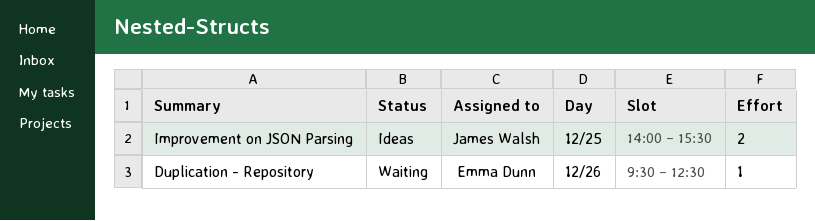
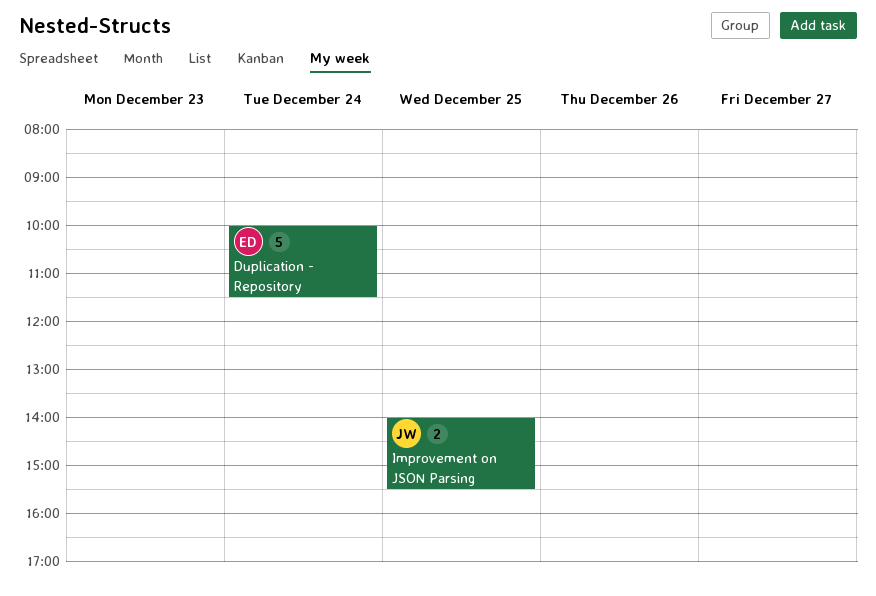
Duplication - Repository, estimate: 1 -> 5
Duplication - Repository, day: Dec 26 -> Dec 24
Duplication - Repository, begins: 09:30 -> 10:00
Duplication - Repository, ends: 12:30 -> 11:30

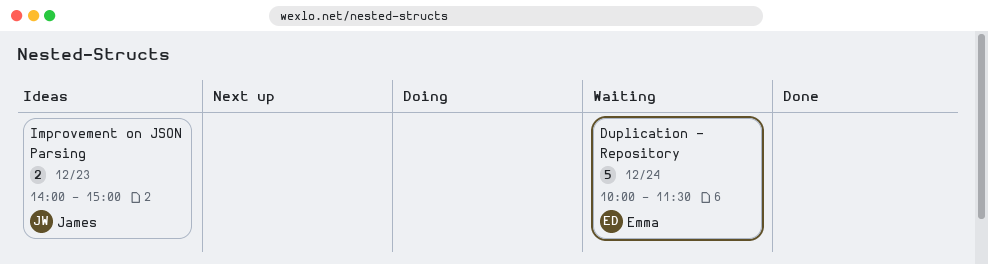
Improvement on JSON Parsing, day: Dec 25 -> Dec 23
Improvement on JSON Parsing, ends: 15:30 -> 15:00

